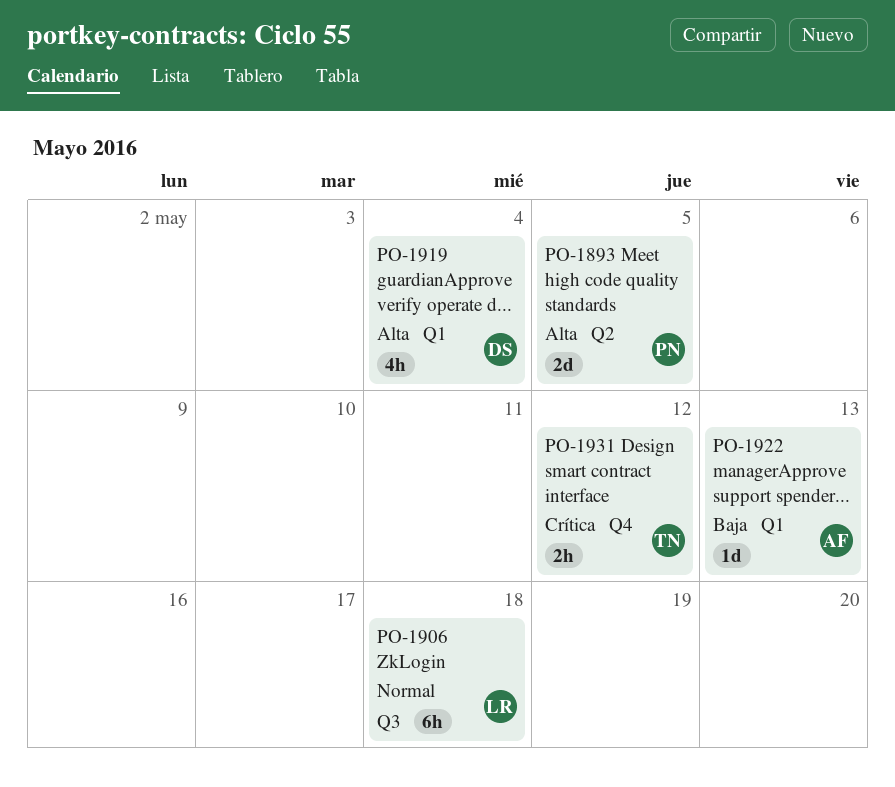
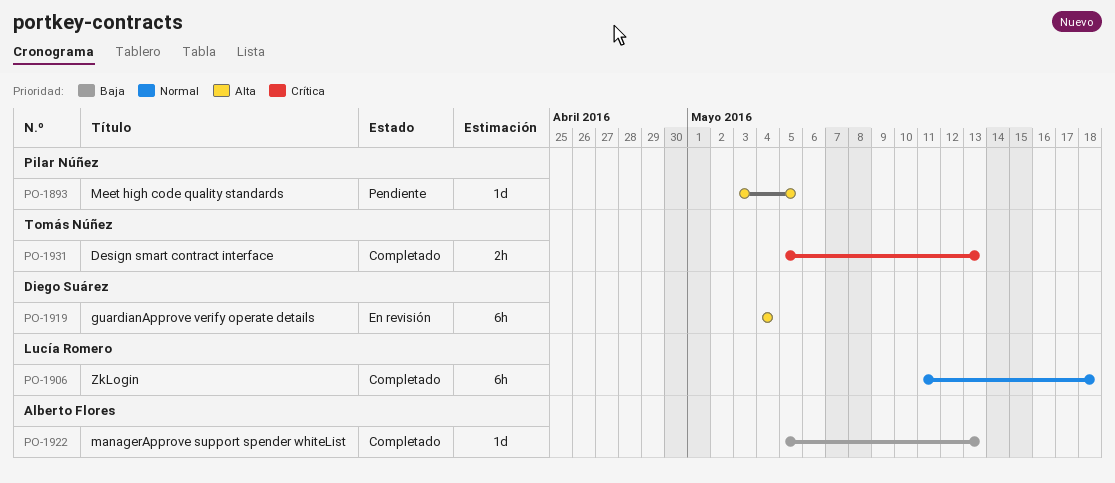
PO-1893, estimate: 2d -> 1d
PO-1919, estimate: 4h -> 6h
PO-1931, due: May 12 -> May 13

